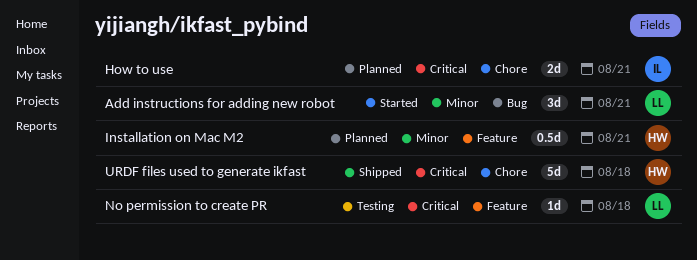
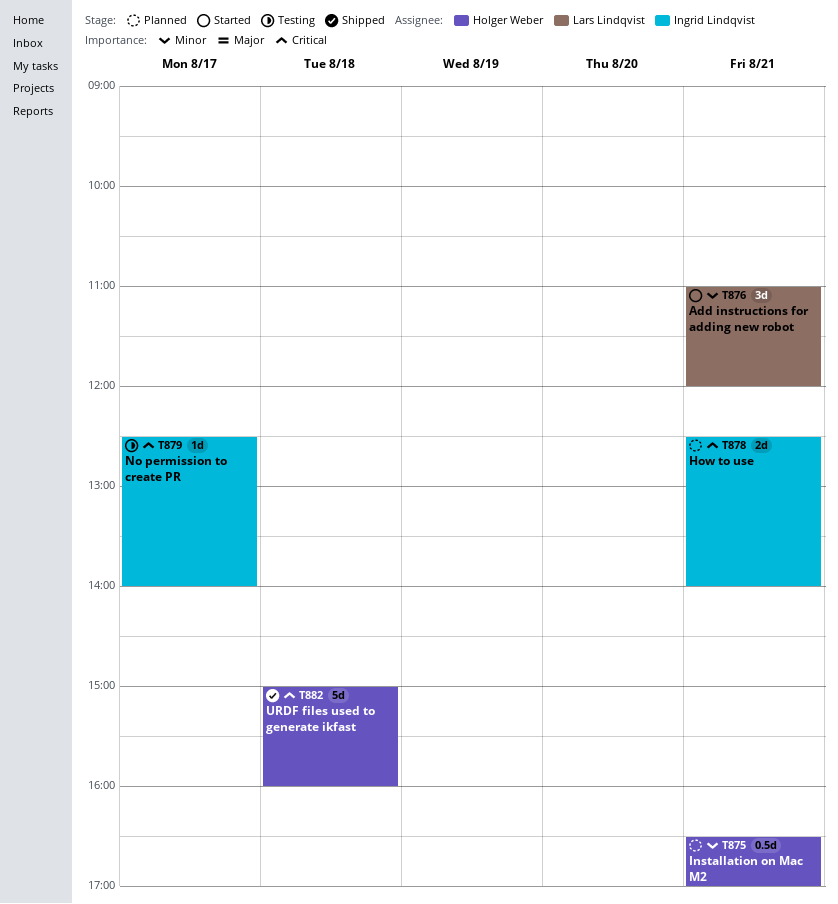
No permission to create PR, owner: Lars Lindqvist -> Ingrid Lindqvist
No permission to create PR, day: Aug 18 -> Aug 17

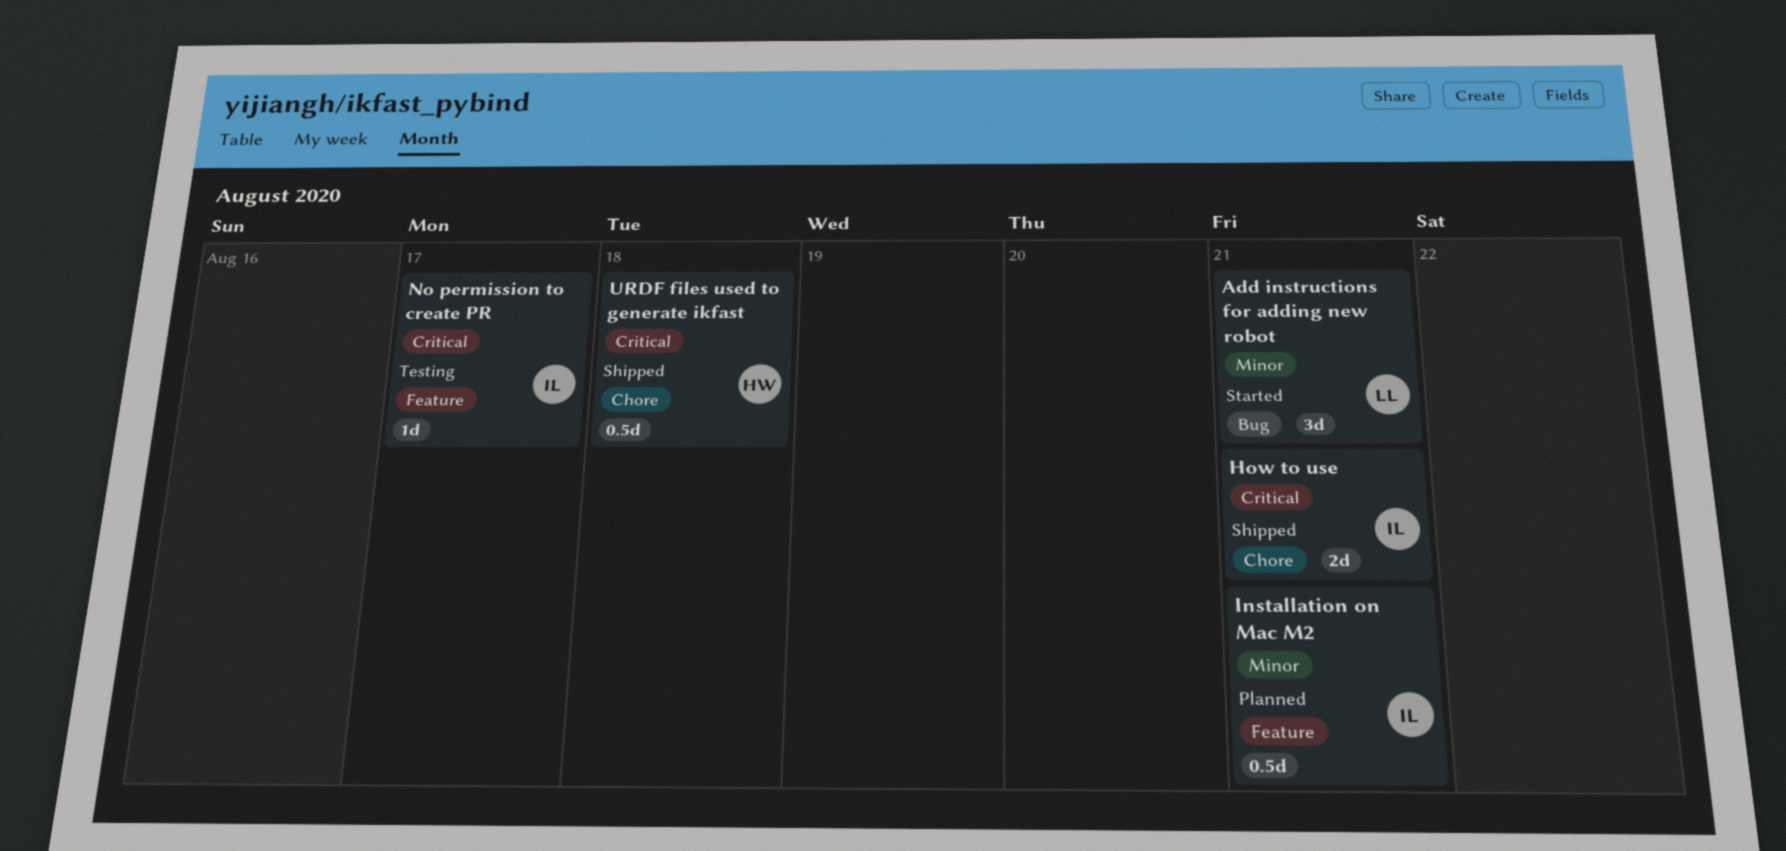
How to use, status: Planned -> Shipped
Installation on Mac M2, owner: Holger Weber -> Ingrid Lindqvist
URDF files used to generate ikfast, estimate: 5d -> 0.5d

